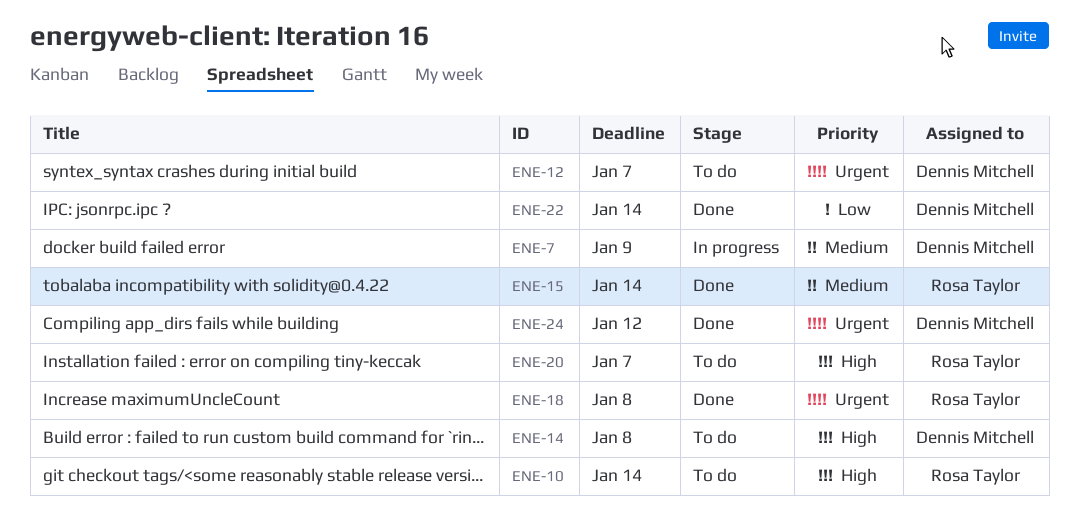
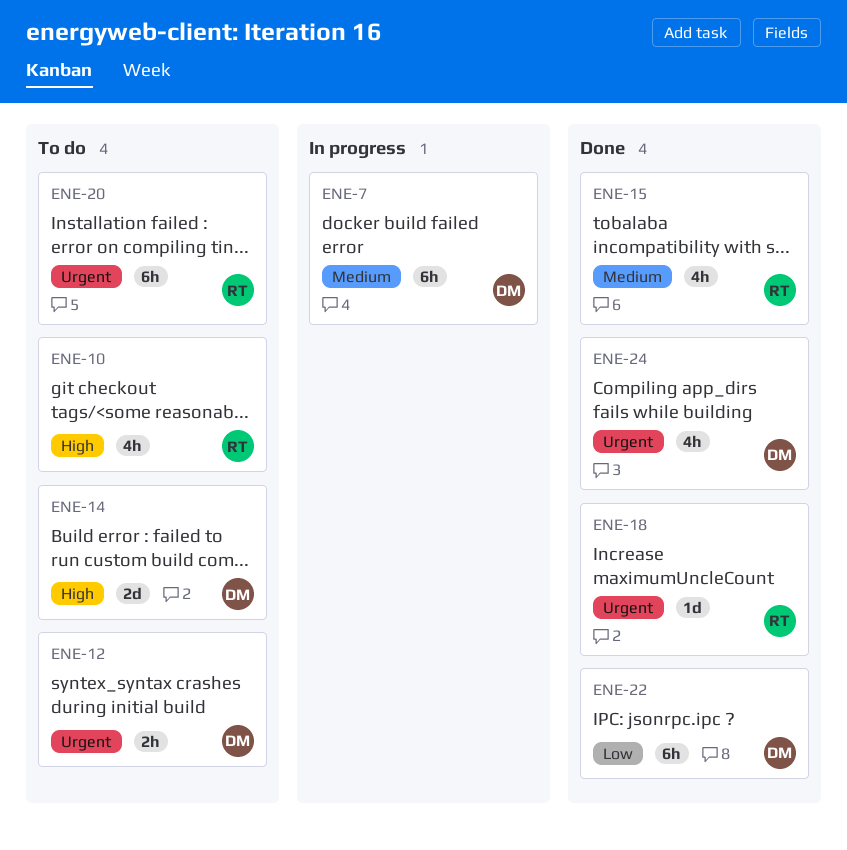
ENE-20, priority: High -> Urgent

